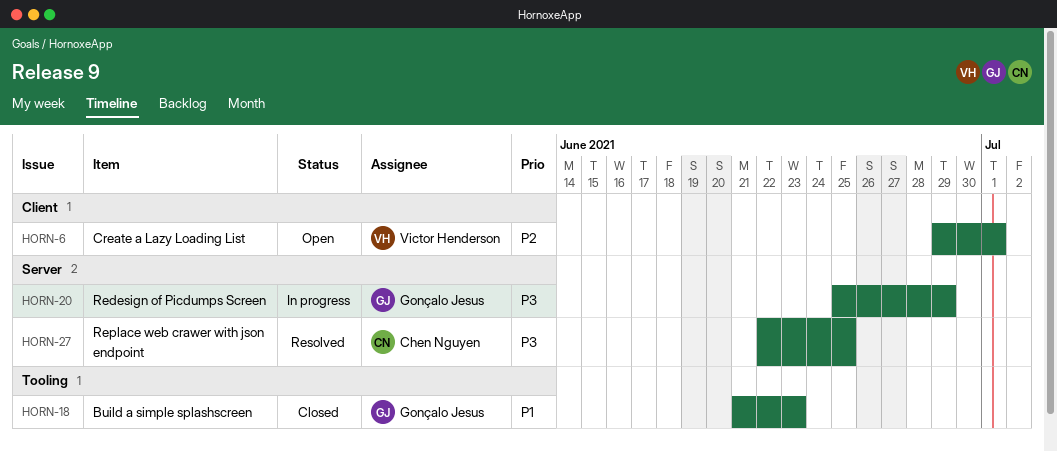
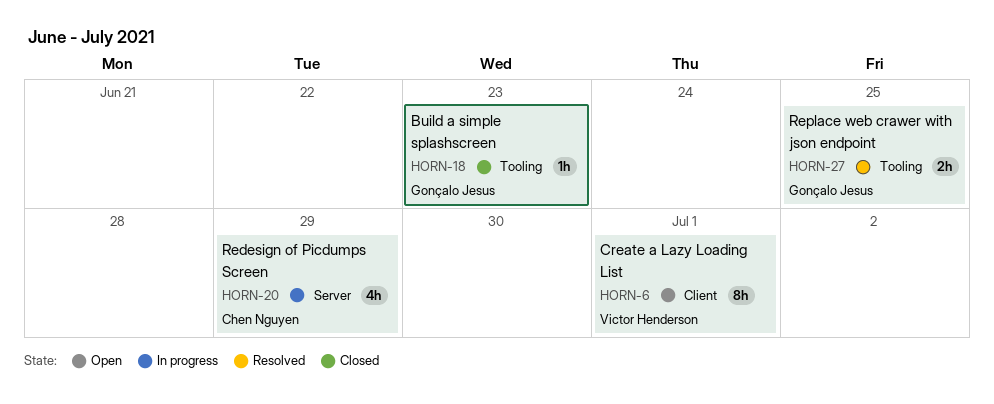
HORN-20, owner: Gonçalo Jesus -> Chen Nguyen
HORN-27, owner: Chen Nguyen -> Gonçalo Jesus
HORN-27, label: Server -> Tooling

